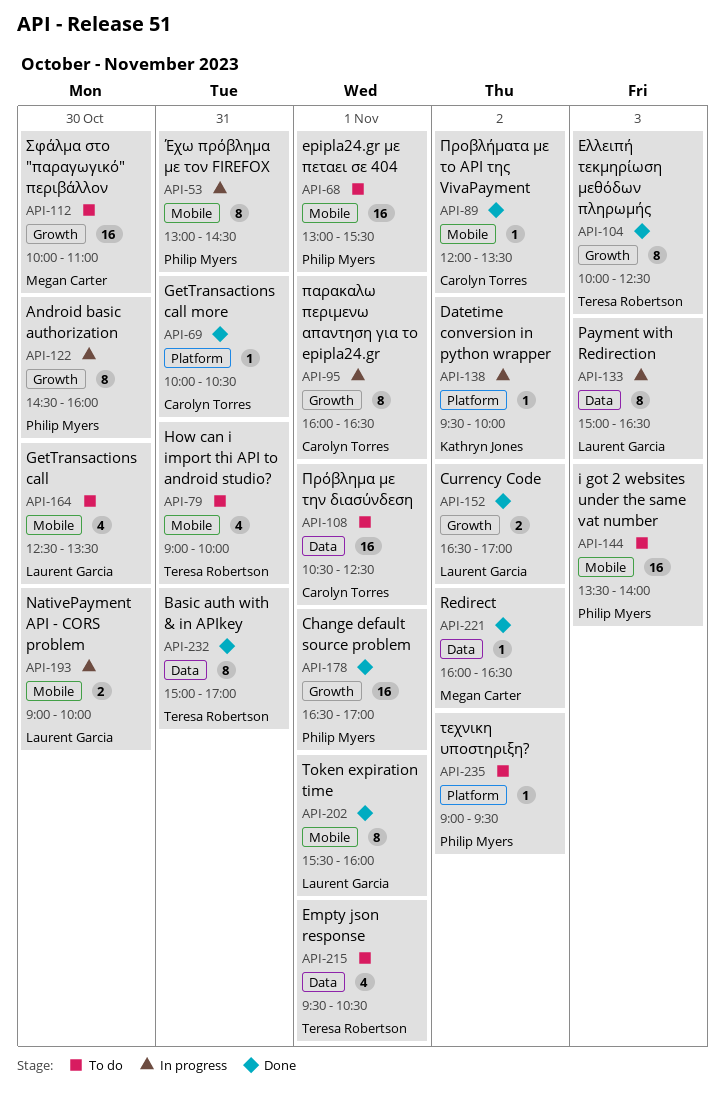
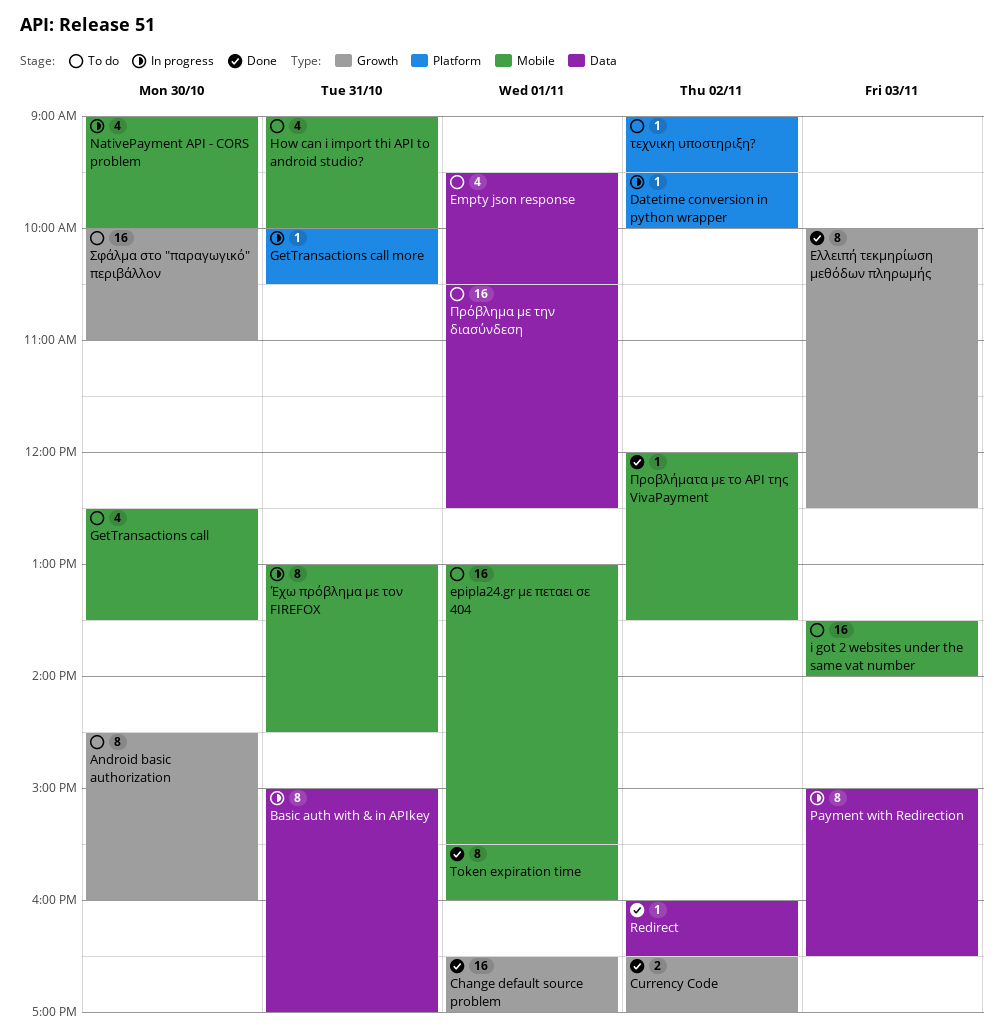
Android basic authorization, status: In progress -> To do
Basic auth with & in APIkey, status: Done -> In progress
GetTransactions call more, status: Done -> In progress
NativePayment API - CORS problem, estimate: 2 -> 4
παρακαλω περιμενω απαντηση για το epipla24.gr: present -> none

